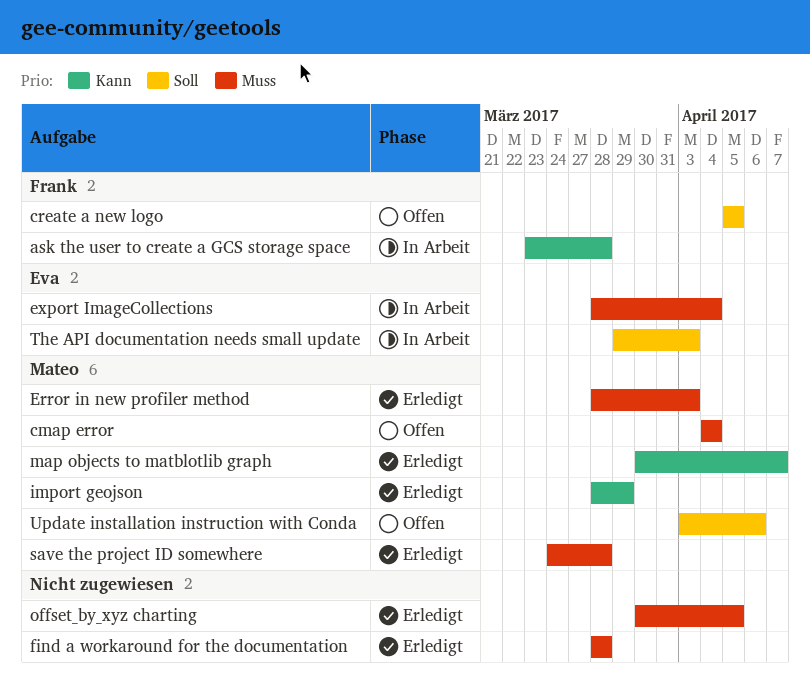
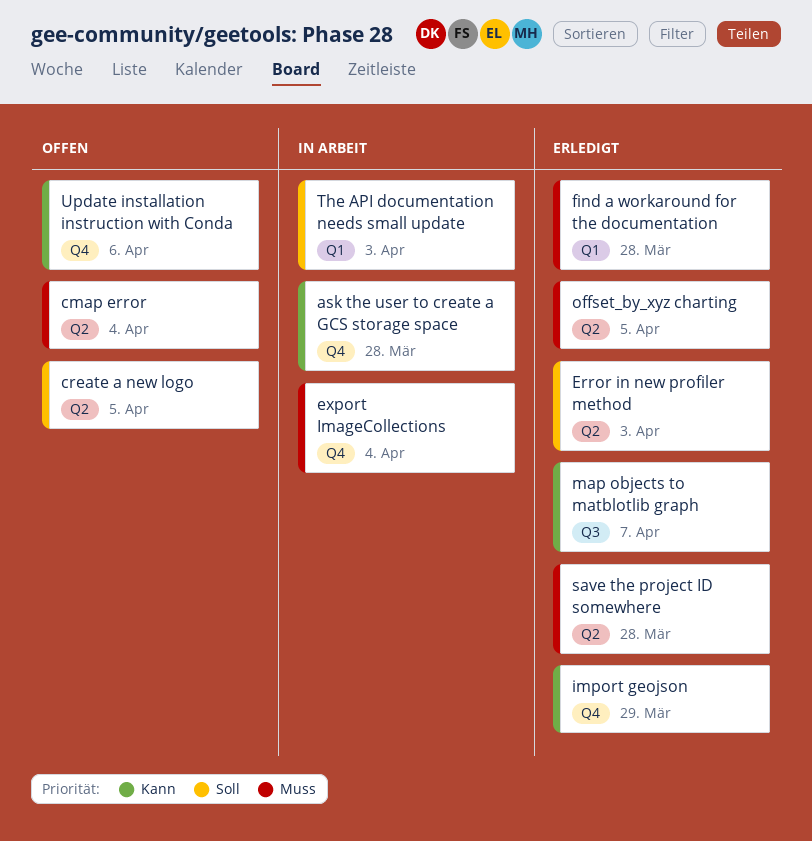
Error in new profiler method, priority: Muss -> Soll
Update installation instruction with Conda, priority: Soll -> Kann

